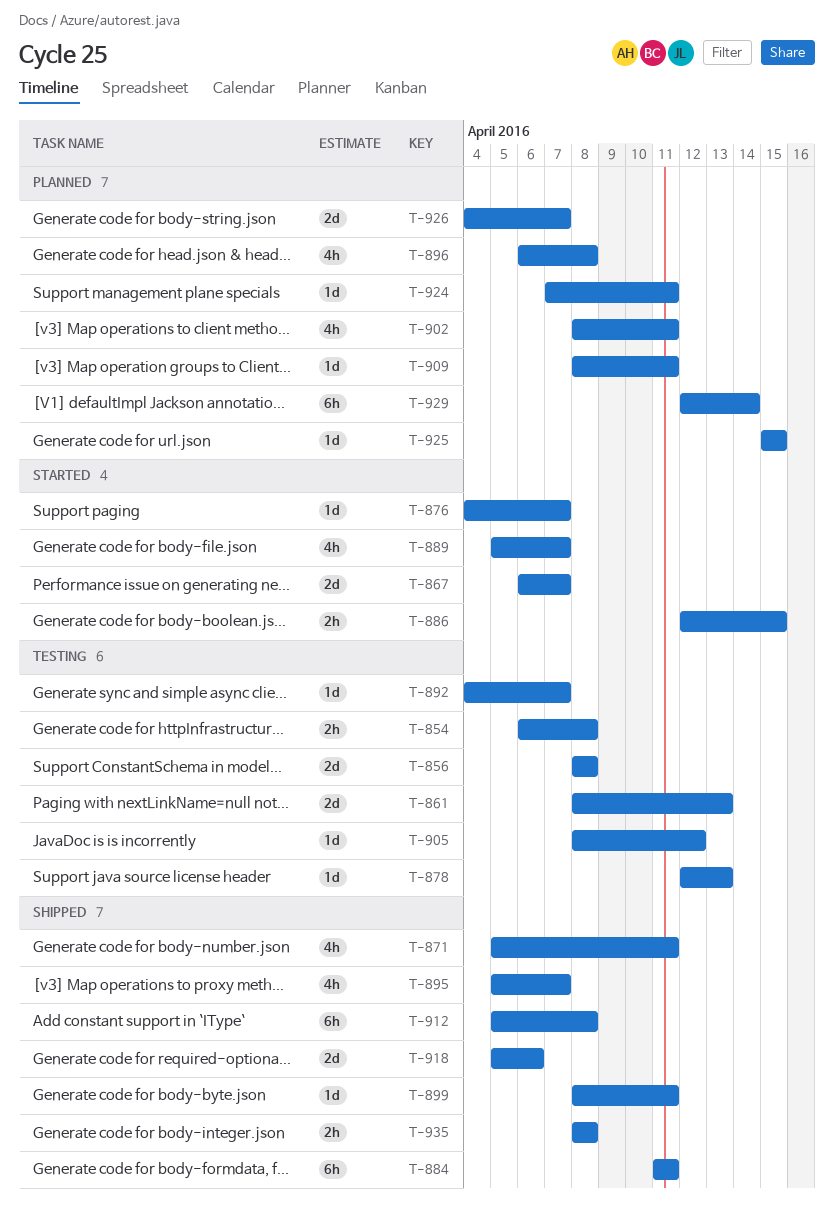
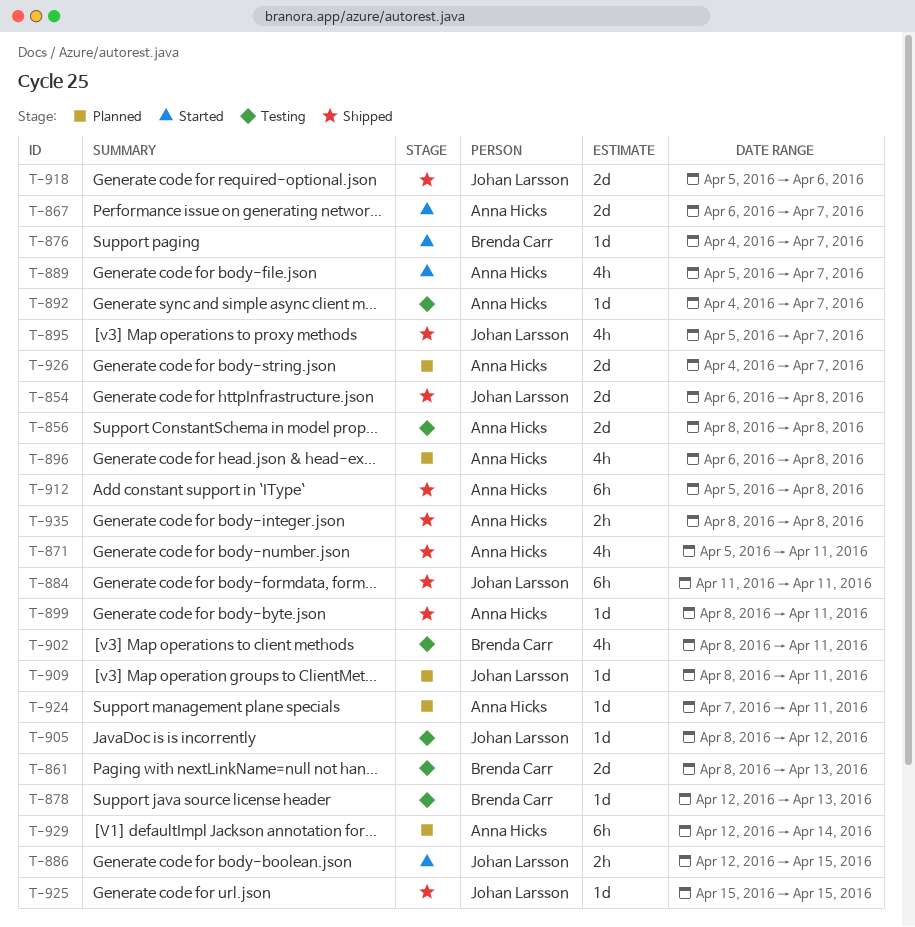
T-854, status: Testing -> Shipped
T-854, estimate: 2h -> 2d
T-902, status: Planned -> Testing
T-925, status: Planned -> Shipped

